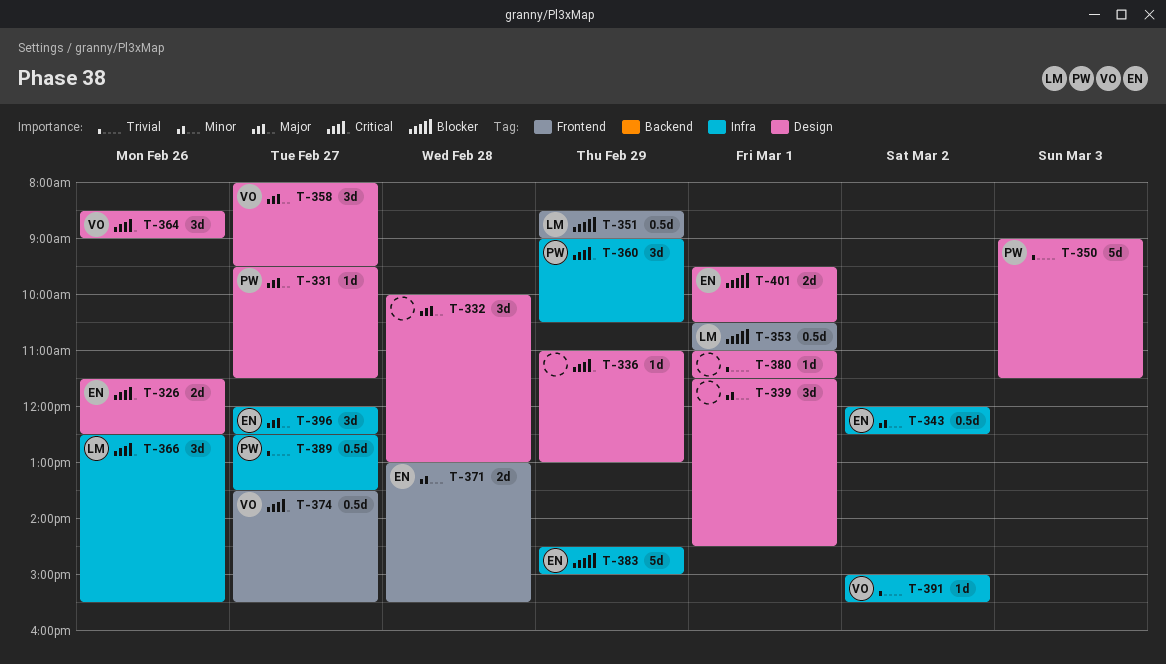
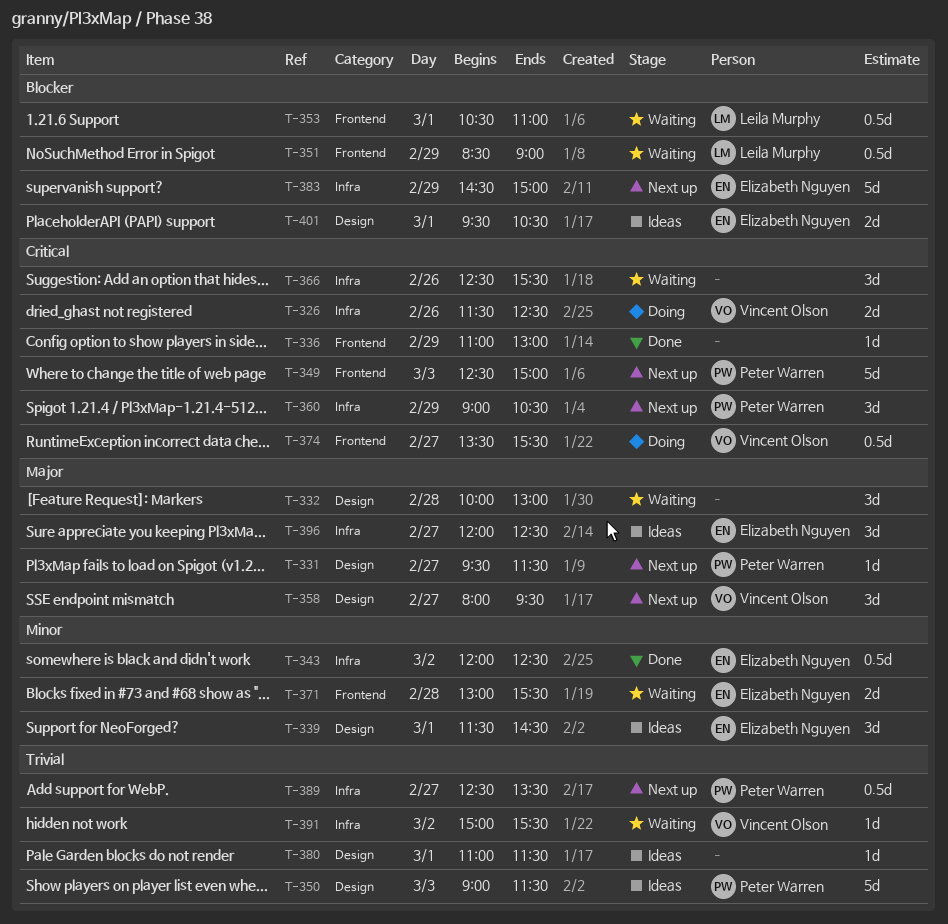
T-326, owner: Elizabeth Nguyen -> Vincent Olson
T-326, label: Design -> Infra
T-336, label: Design -> Frontend
T-339, owner: none -> Elizabeth Nguyen
T-349: none -> present
T-364: present -> none
T-366, owner: Leila Murphy -> none

